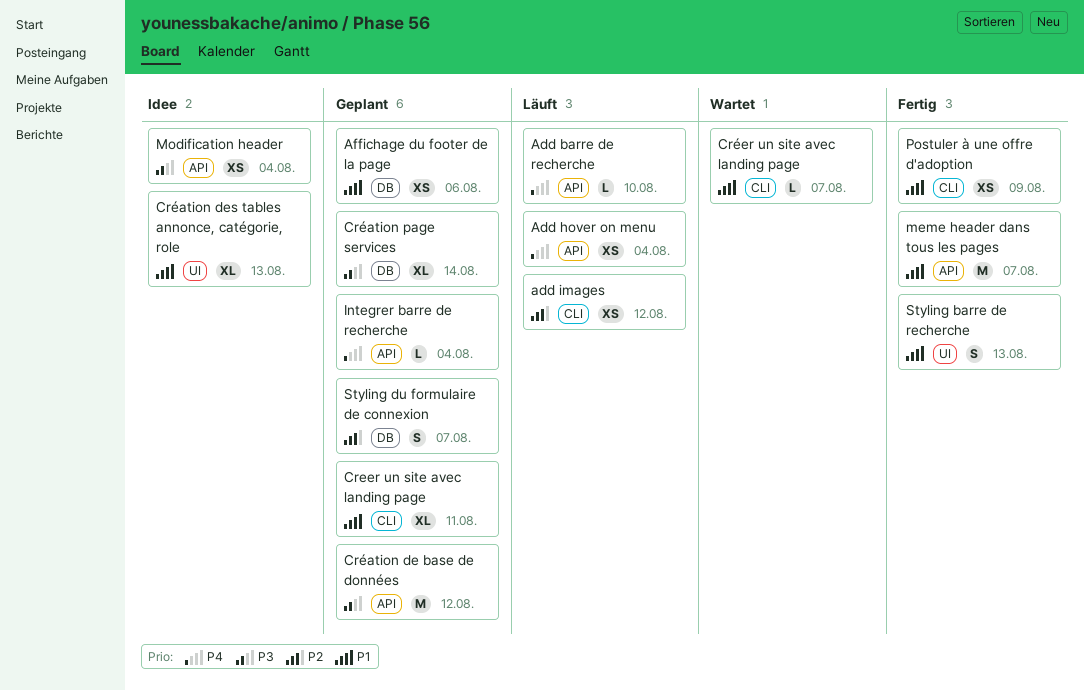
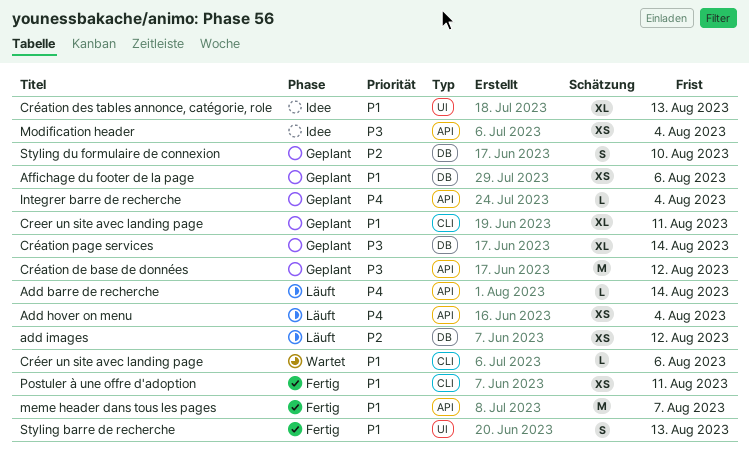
Add barre de recherche, due: Aug 10 -> Aug 14
add images, label: CLI -> DB
Créer un site avec landing page, due: Aug 7 -> Aug 6
Postuler à une offre d'adoption, due: Aug 9 -> Aug 11
Styling du formulaire de connexion, due: Aug 7 -> Aug 10

